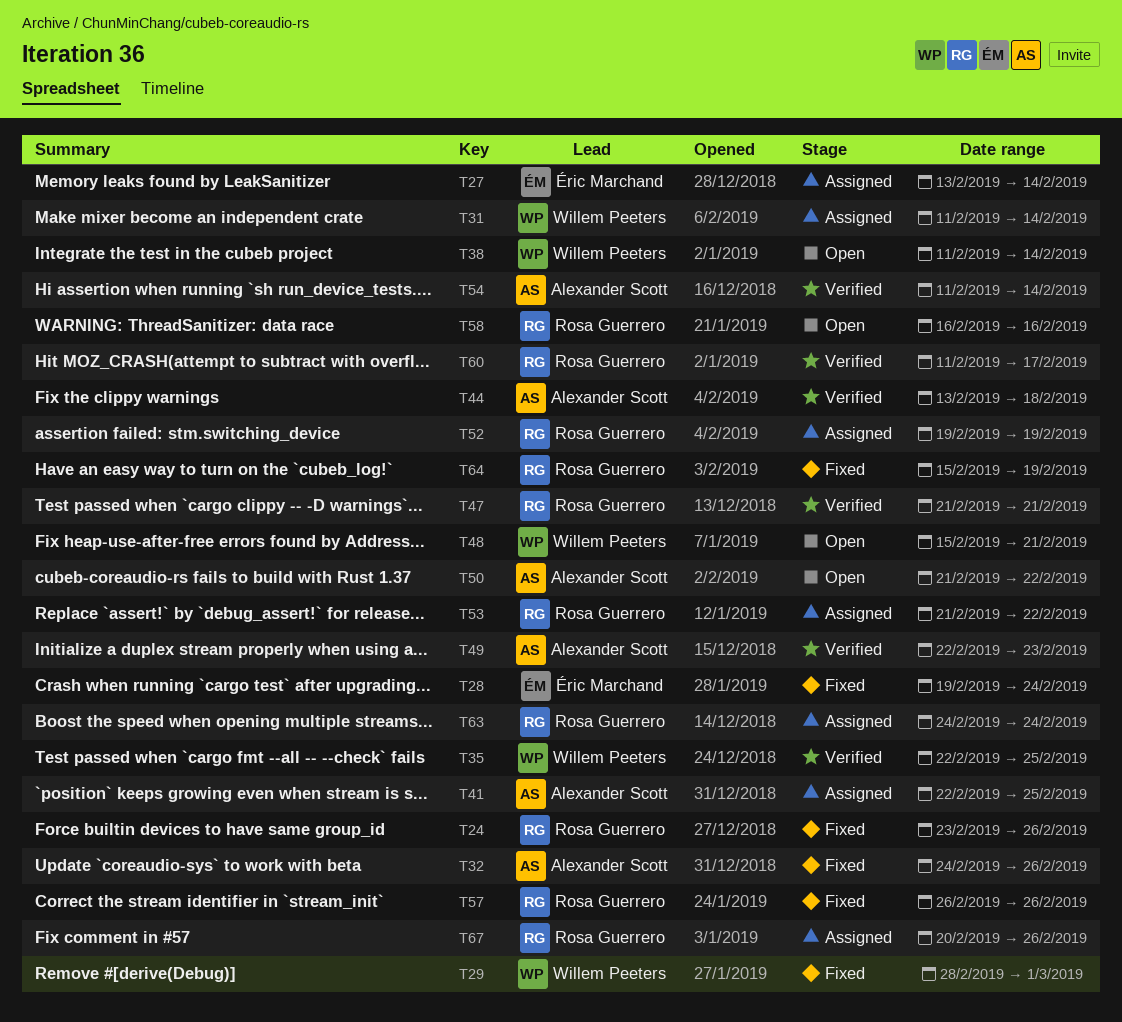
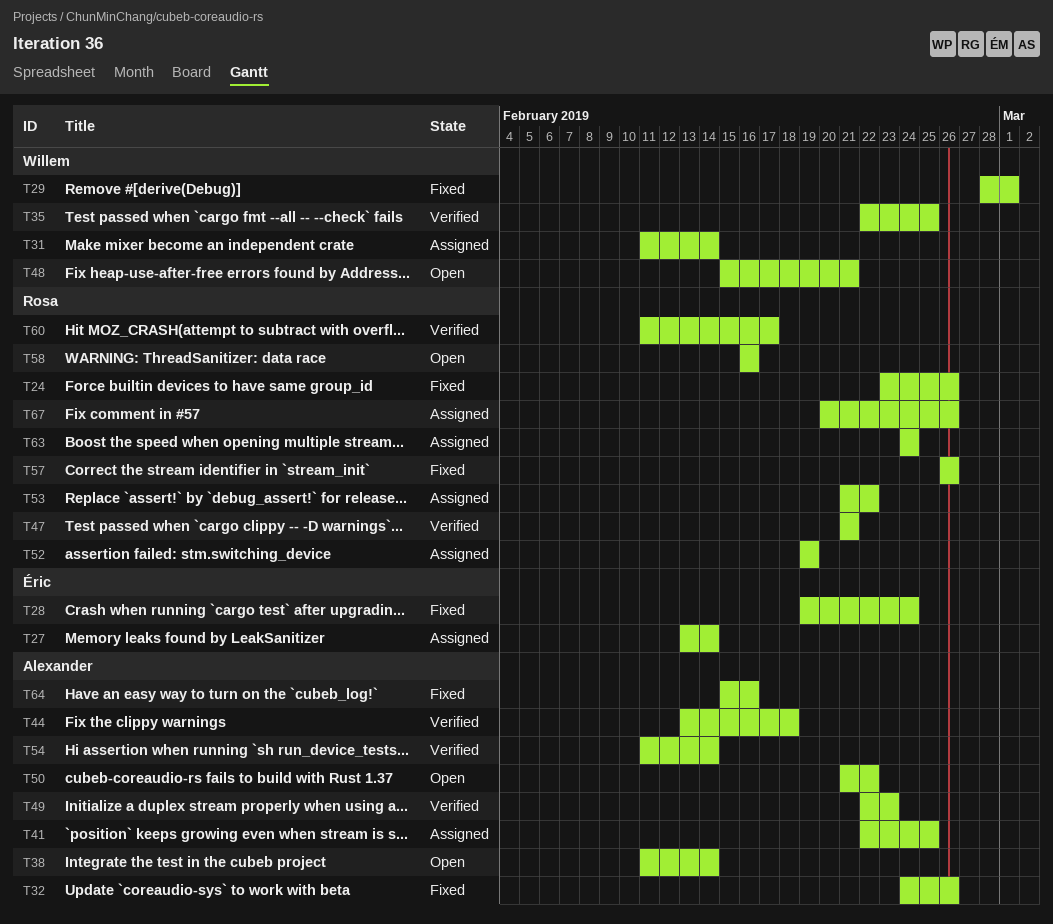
T38, owner: Willem Peeters -> Alexander Scott
T64, owner: Rosa Guerrero -> Alexander Scott
T64, due: Feb 19 -> Feb 16

